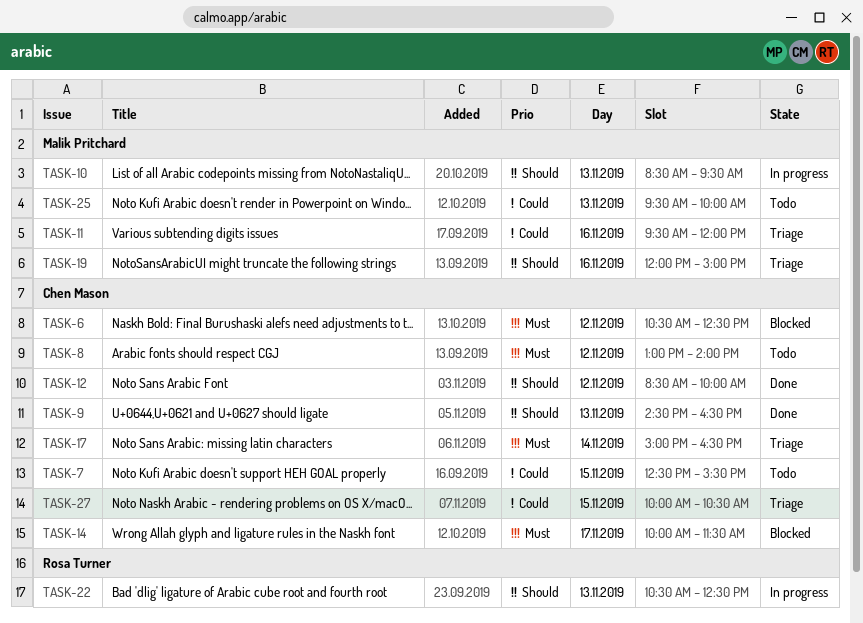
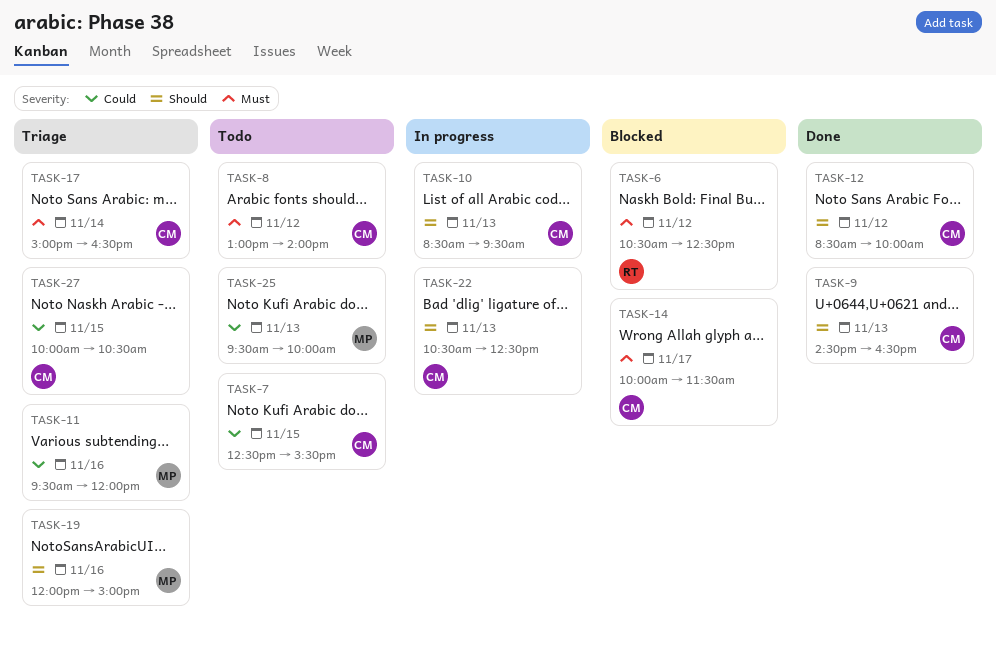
TASK-6, owner: Chen Mason -> Rosa Turner
TASK-10, owner: Malik Pritchard -> Chen Mason
TASK-22, owner: Rosa Turner -> Chen Mason

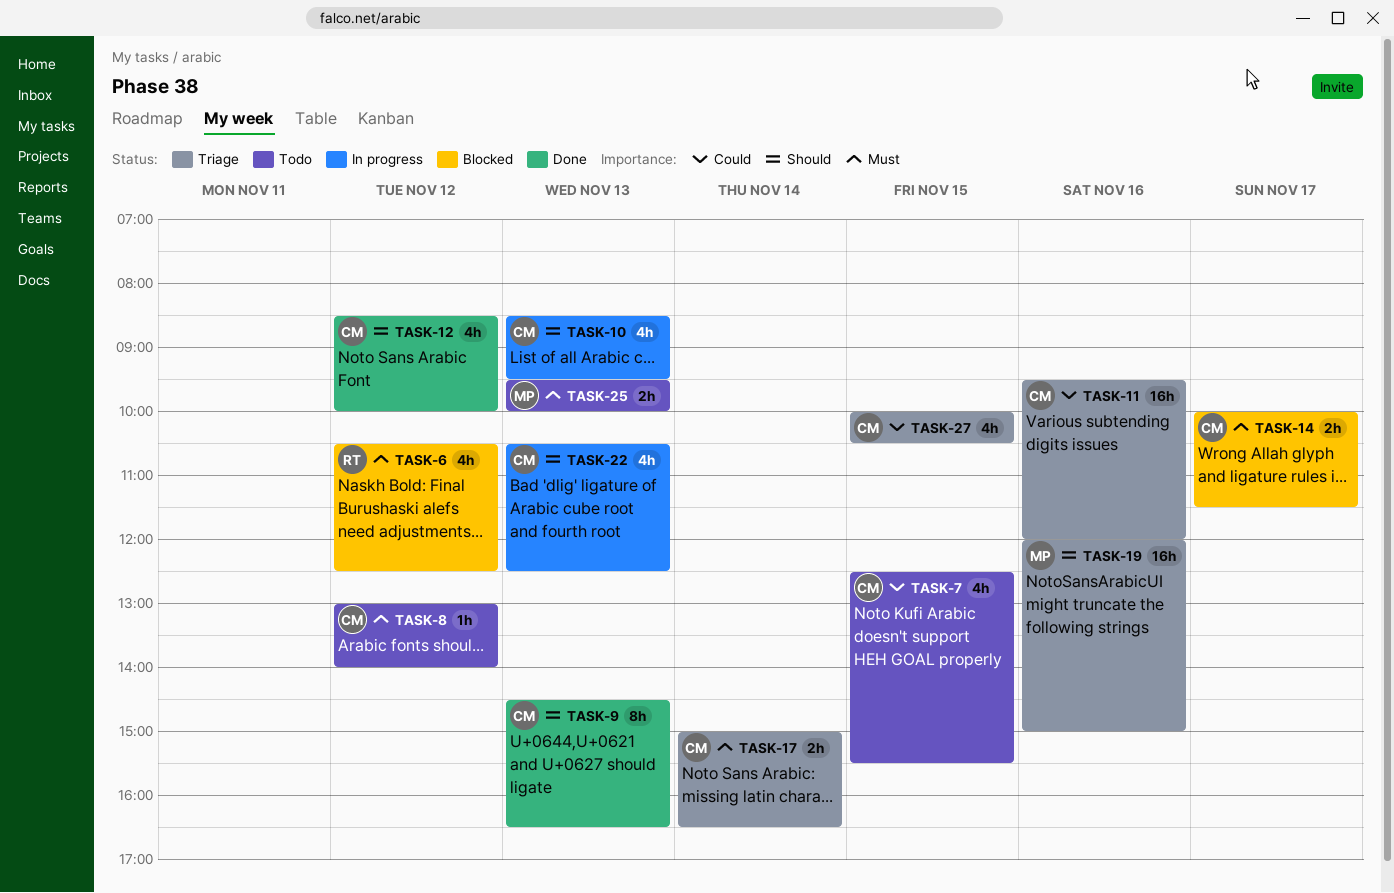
TASK-11, owner: MP -> CM
TASK-25, priority: Could -> Must

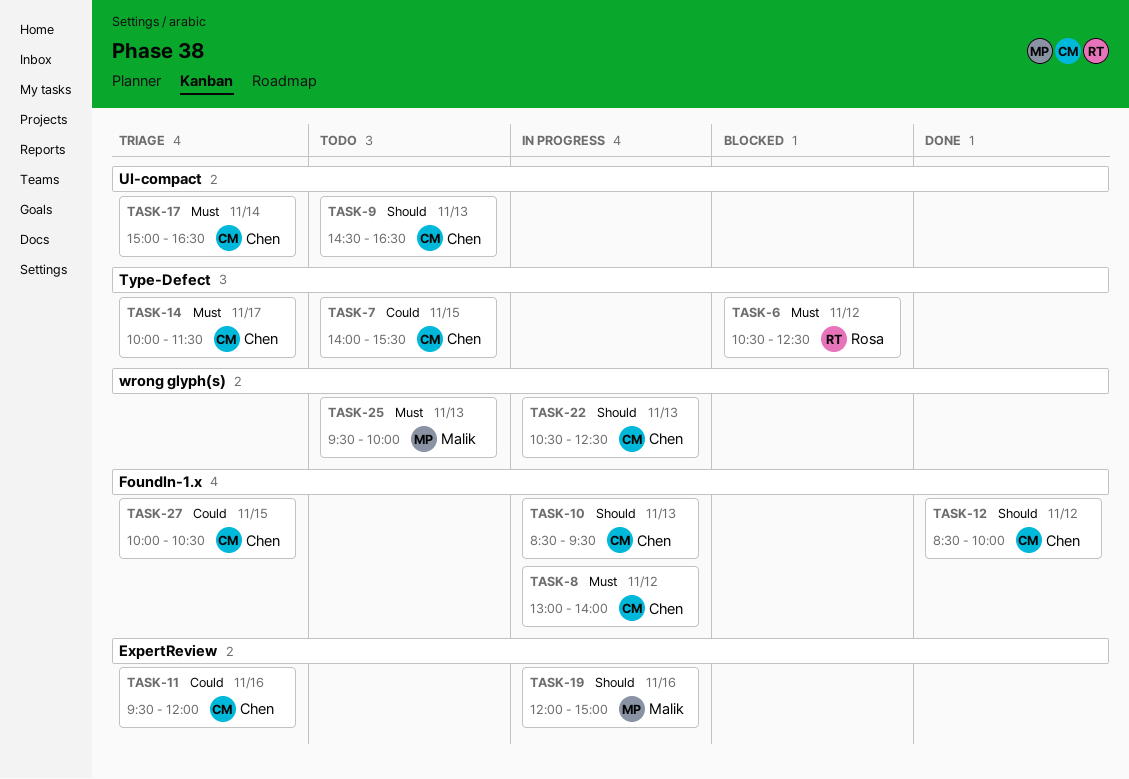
TASK-7, begins: 12:30 -> 14:00
TASK-8, status: Todo -> In progress
TASK-9, status: Done -> Todo
TASK-14, status: Blocked -> Triage
TASK-19, status: Triage -> In progress

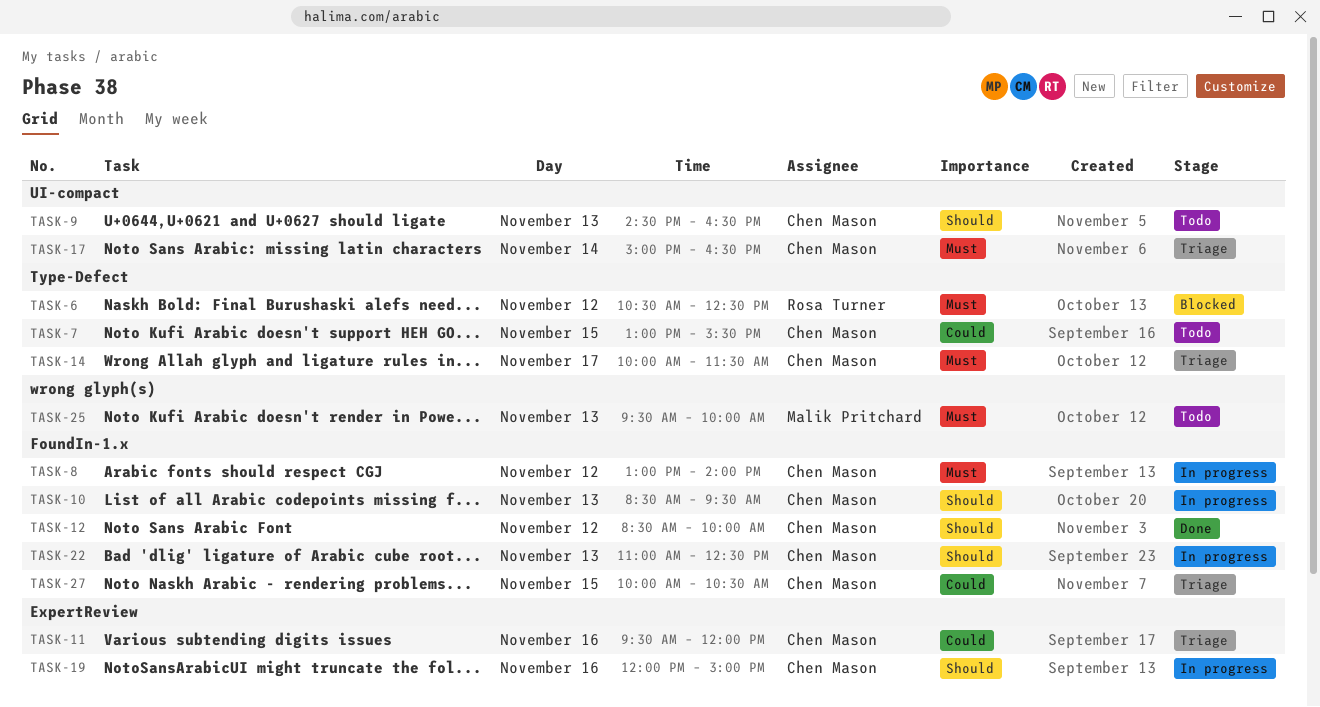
TASK-7, begins: 14:00 -> 13:00
TASK-19, owner: Malik Pritchard -> Chen Mason
TASK-22, label: wrong glyph(s) -> FoundIn-1.x
TASK-22, begins: 10:30 -> 11:00

